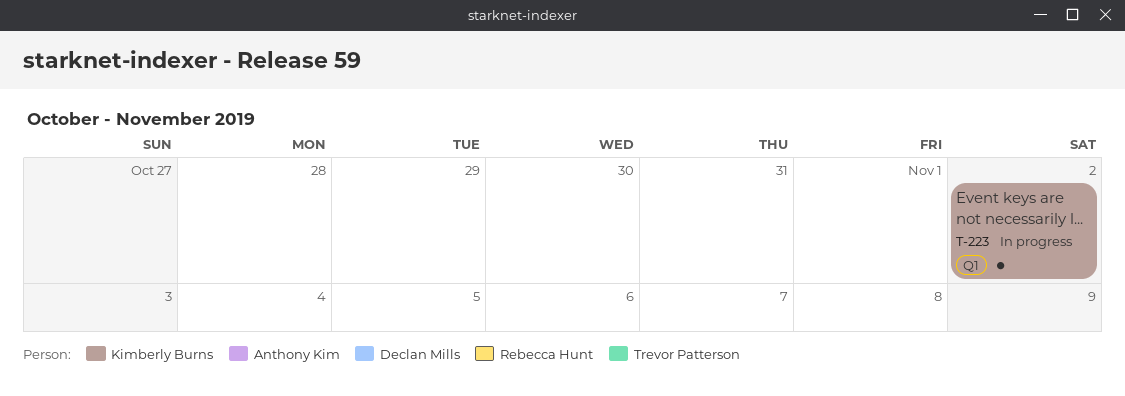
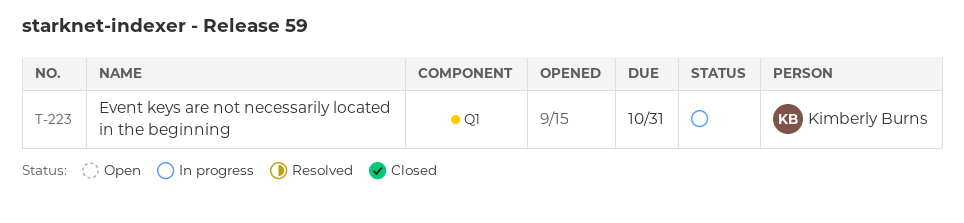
T-223, due: Nov 2 -> Oct 31

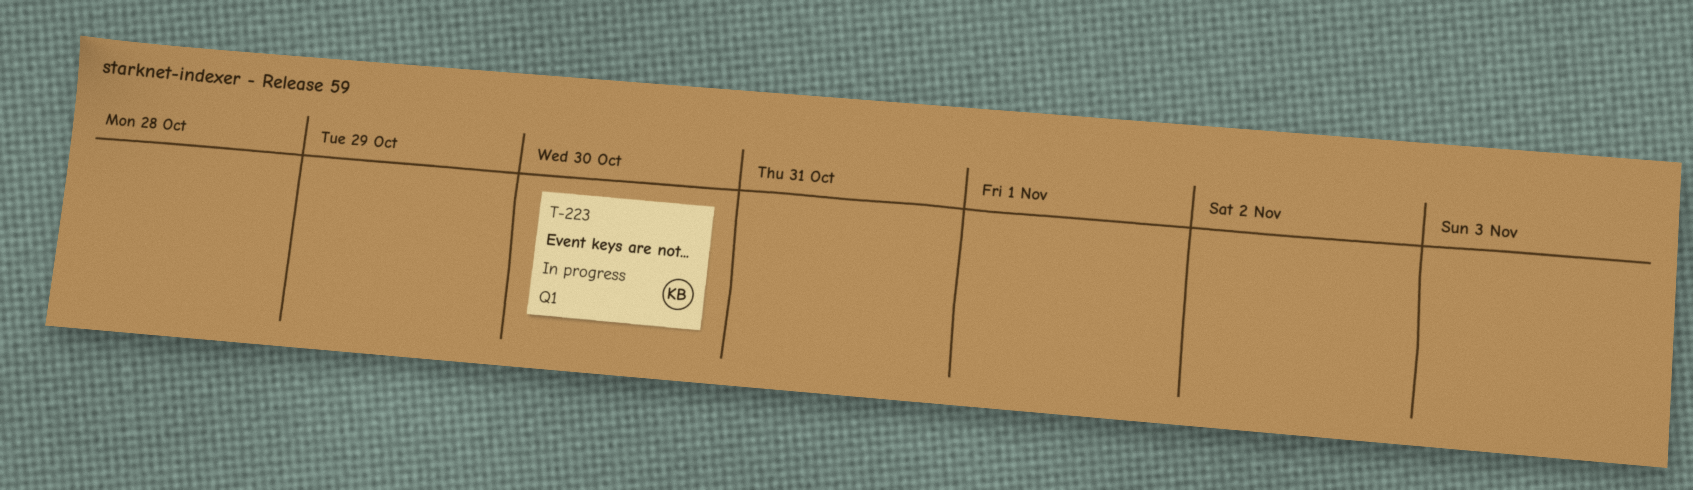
T-223, due: Oct 31 -> Oct 30

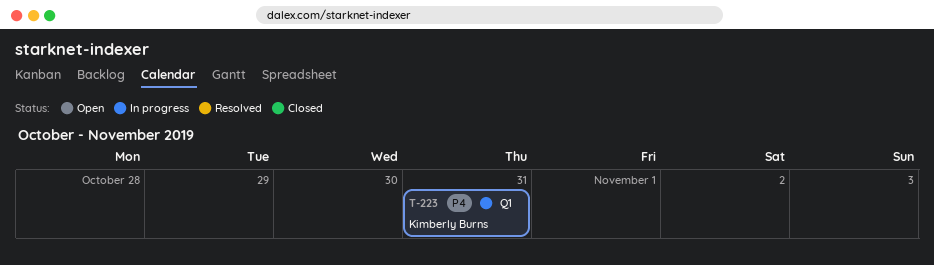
T-223, due: Oct 30 -> Oct 31

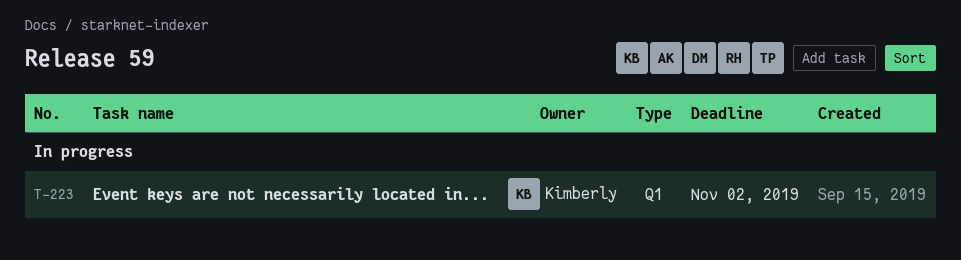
T-223, due: Oct 31 -> Nov 2

